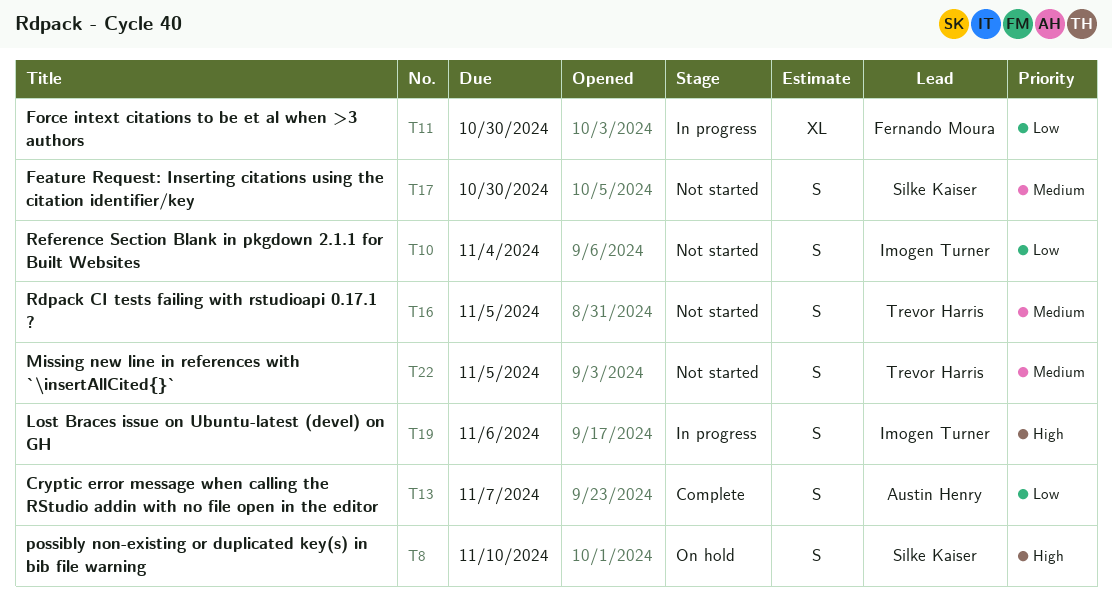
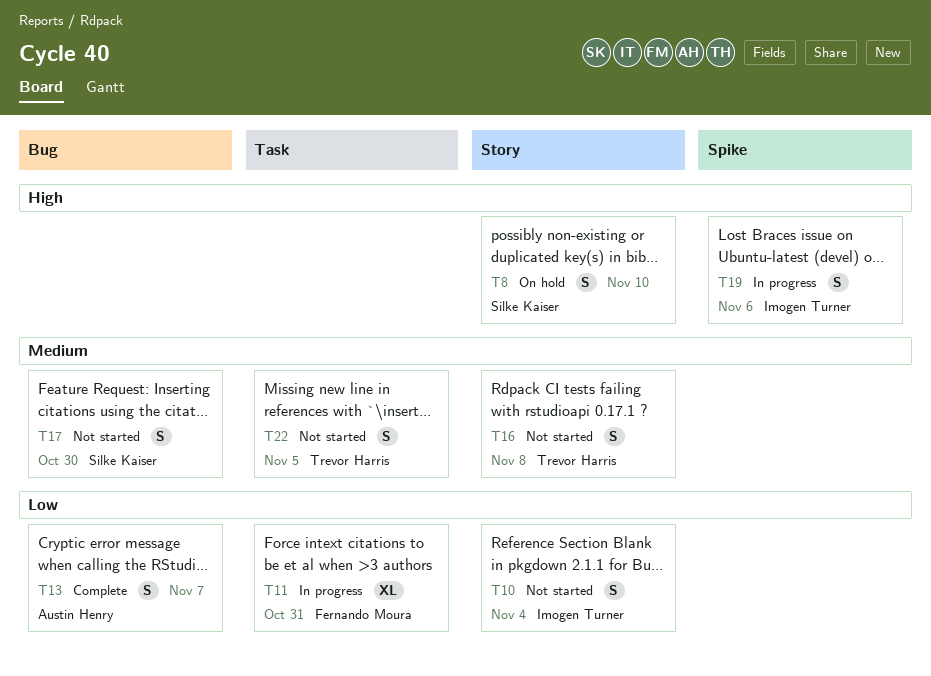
T11, due: Oct 30 -> Oct 31
T16, due: Nov 5 -> Nov 8

